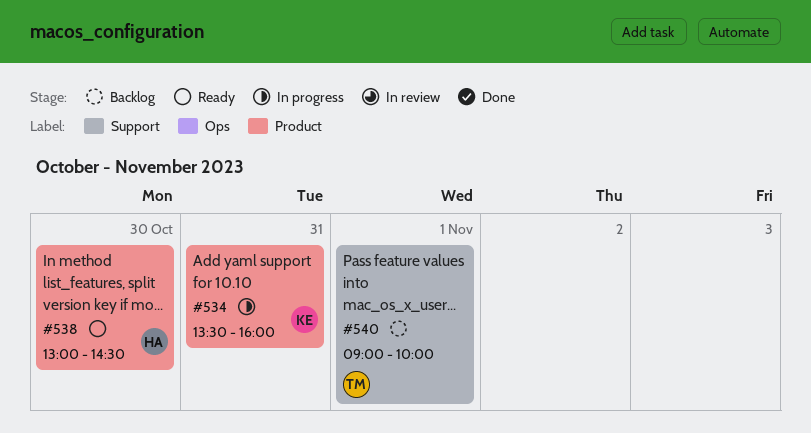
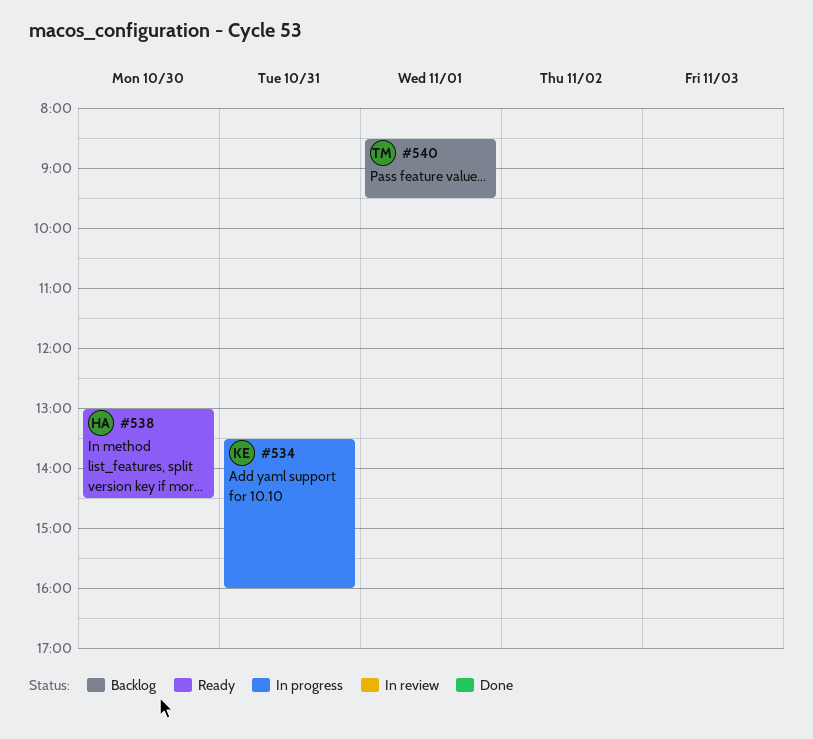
#540, begins: 09:00 -> 08:30
#540, ends: 10:00 -> 09:30

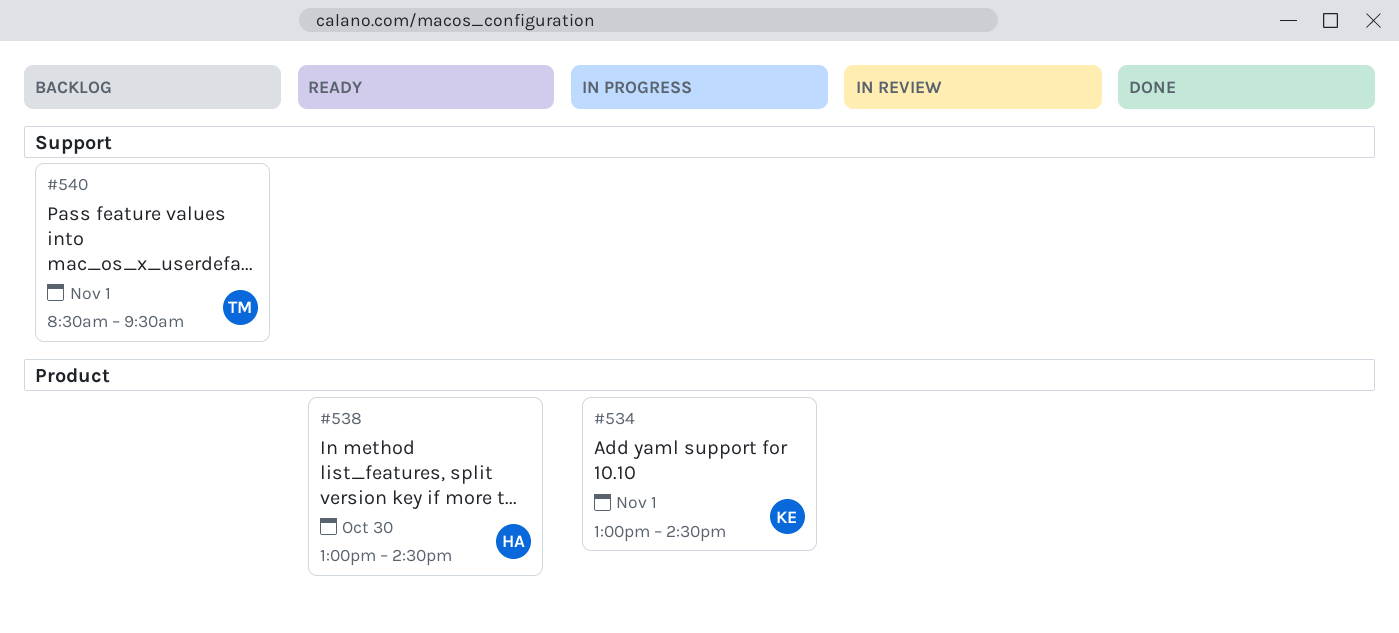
#534, day: Oct 31 -> Nov 1
#534, begins: 13:30 -> 13:00
#534, ends: 16:00 -> 14:30

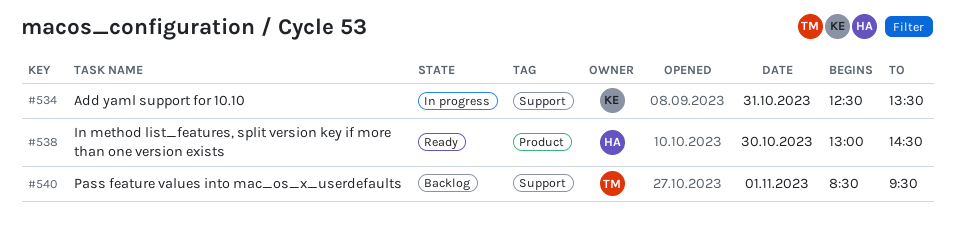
#534, label: Product -> Support
#534, day: Nov 1 -> Oct 31
#534, begins: 13:00 -> 12:30
#534, ends: 14:30 -> 13:30

